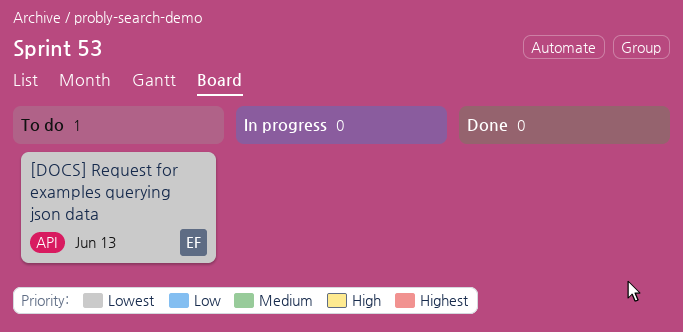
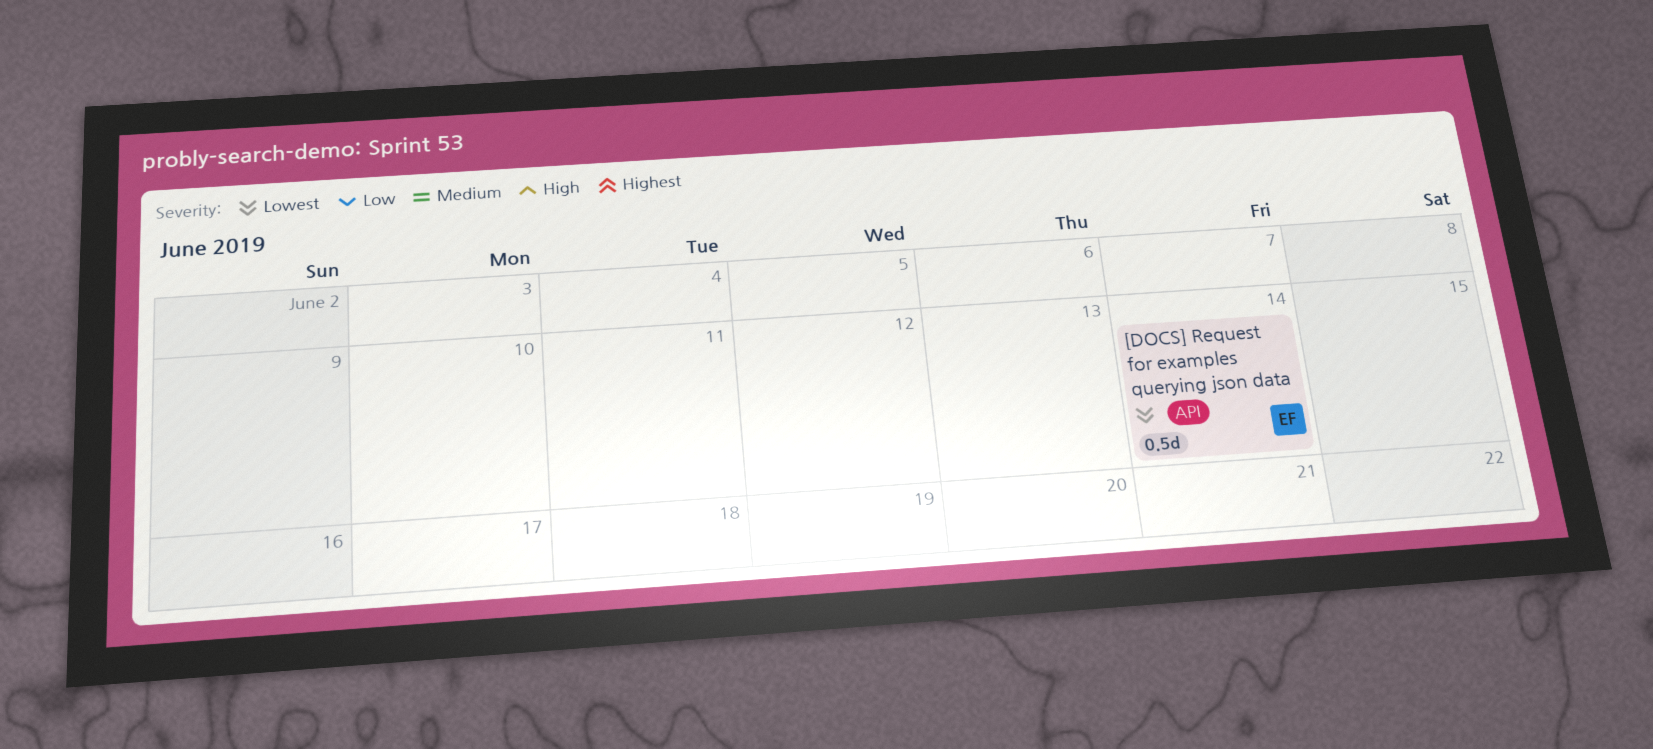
[DOCS] Request for examples querying json data, due: Jun 13 -> Jun 14

